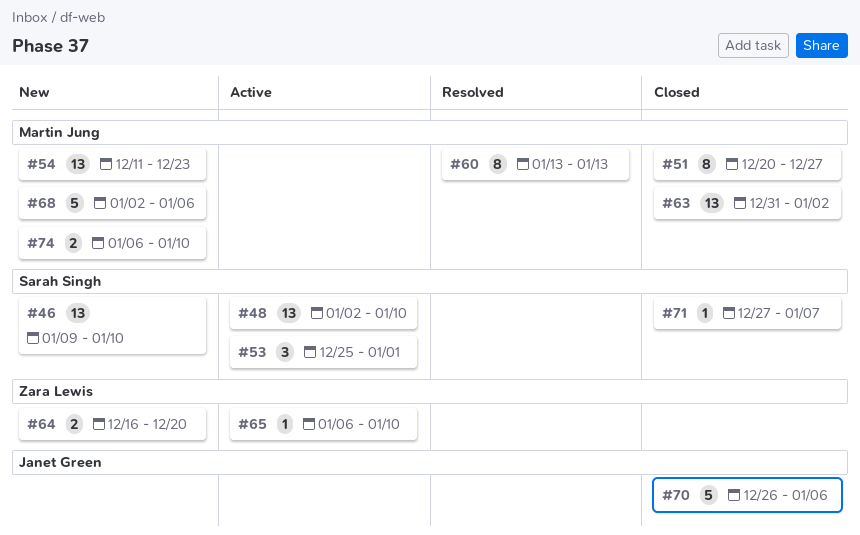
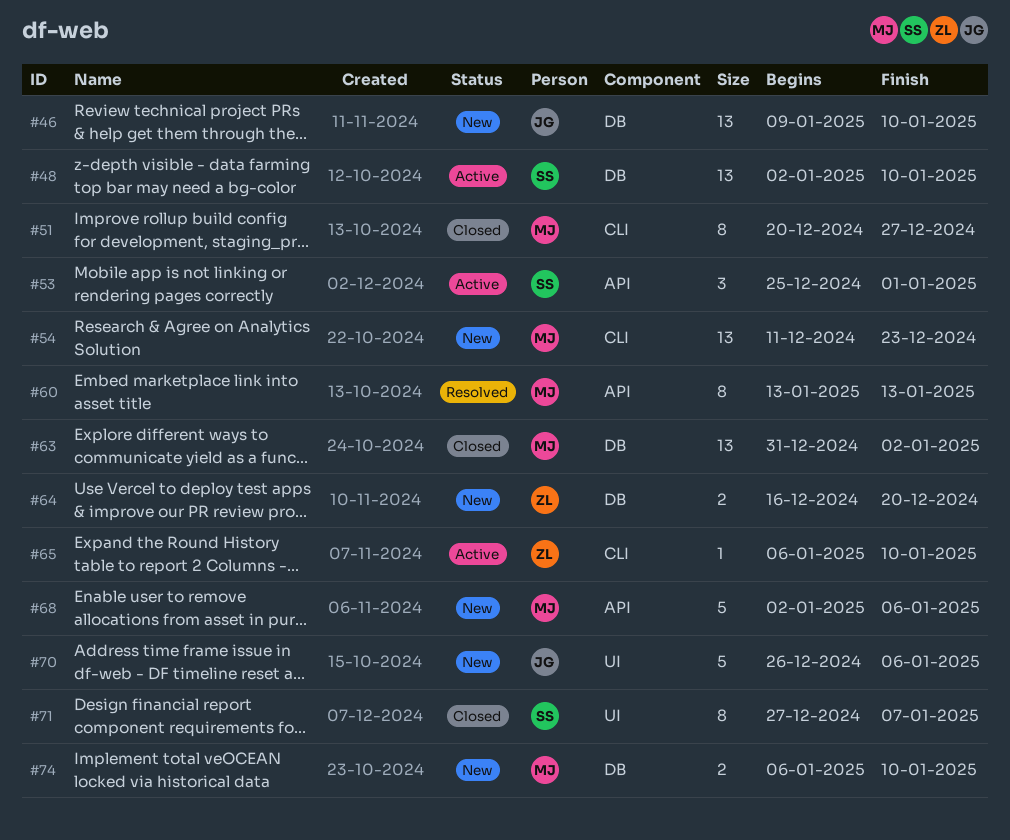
#46, owner: Sarah Singh -> Janet Green
#70, status: Closed -> New
#71, estimate: 1 -> 8

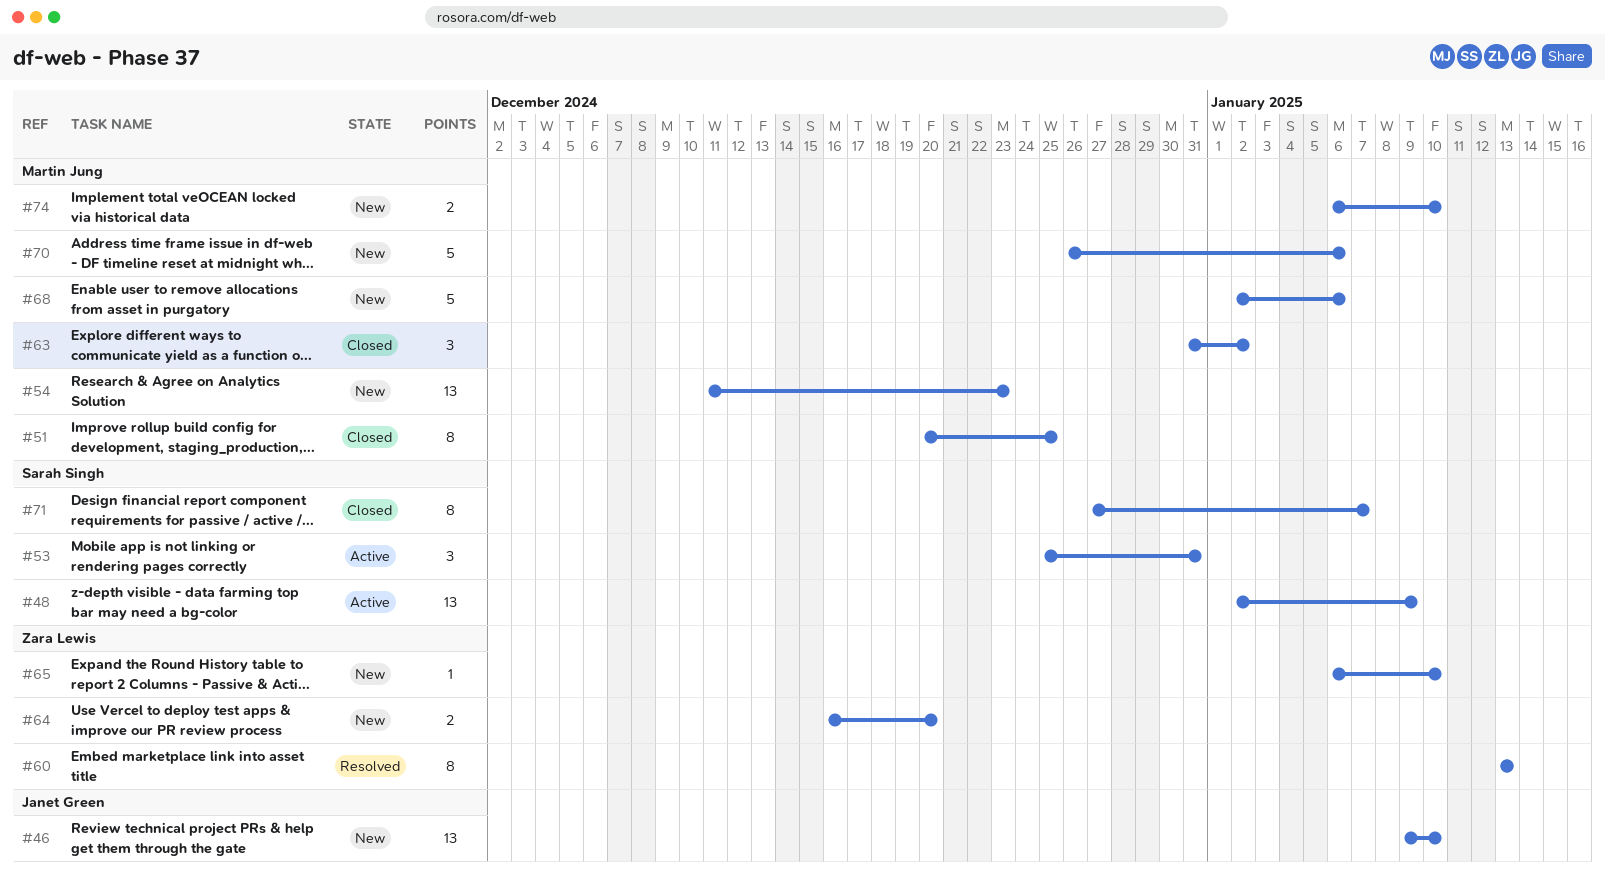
#48, due: Jan 10 -> Jan 9
#51, due: Dec 27 -> Dec 25
#53, due: Jan 1 -> Dec 31
#60, owner: Martin Jung -> Zara Lewis
#63, estimate: 13 -> 3
#65, status: Active -> New
#70, owner: Janet Green -> Martin Jung

